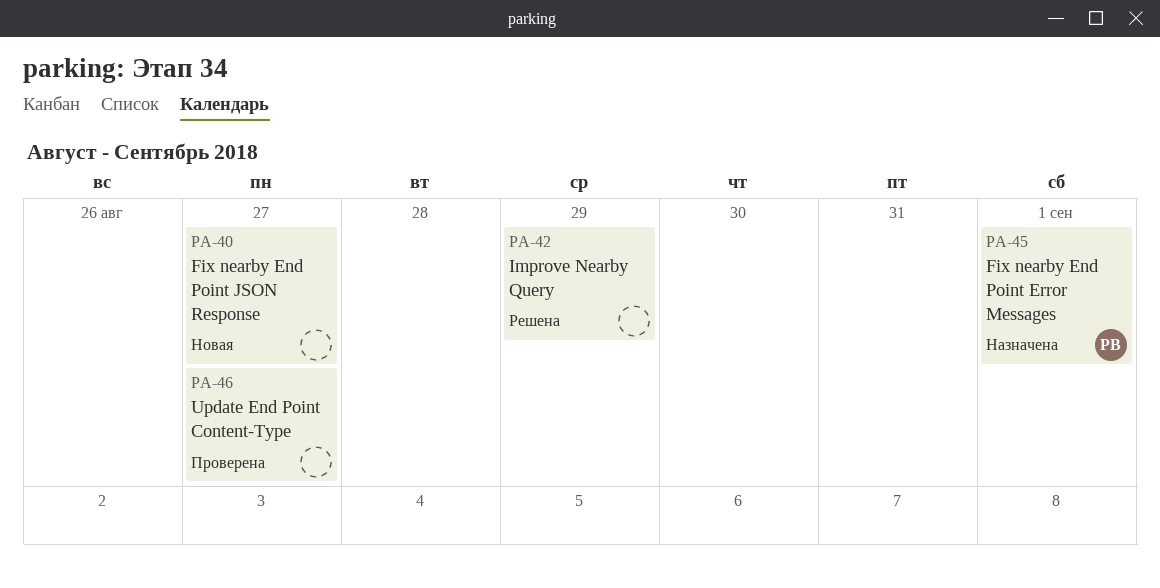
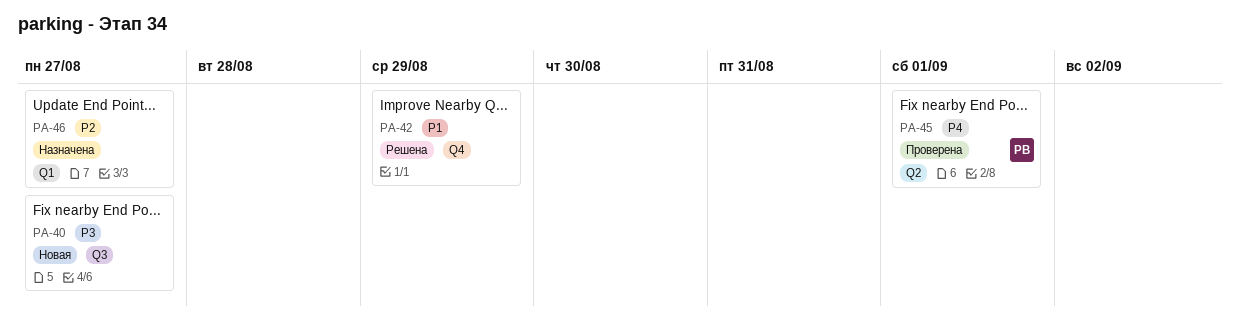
PA-45, status: Назначена -> Проверена
PA-46, status: Проверена -> Назначена

